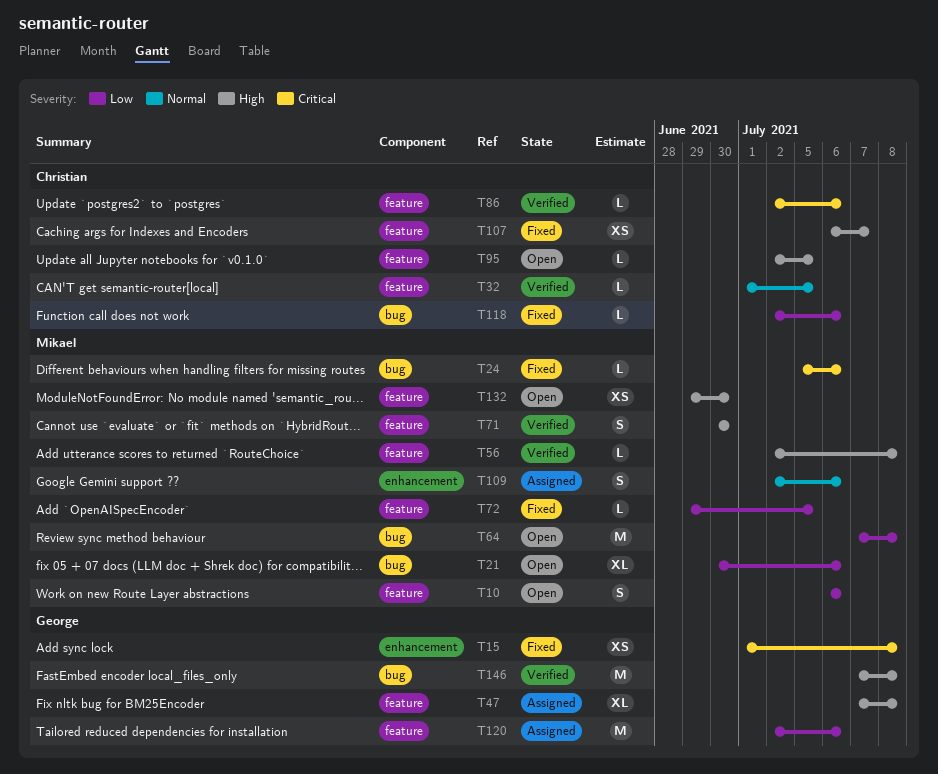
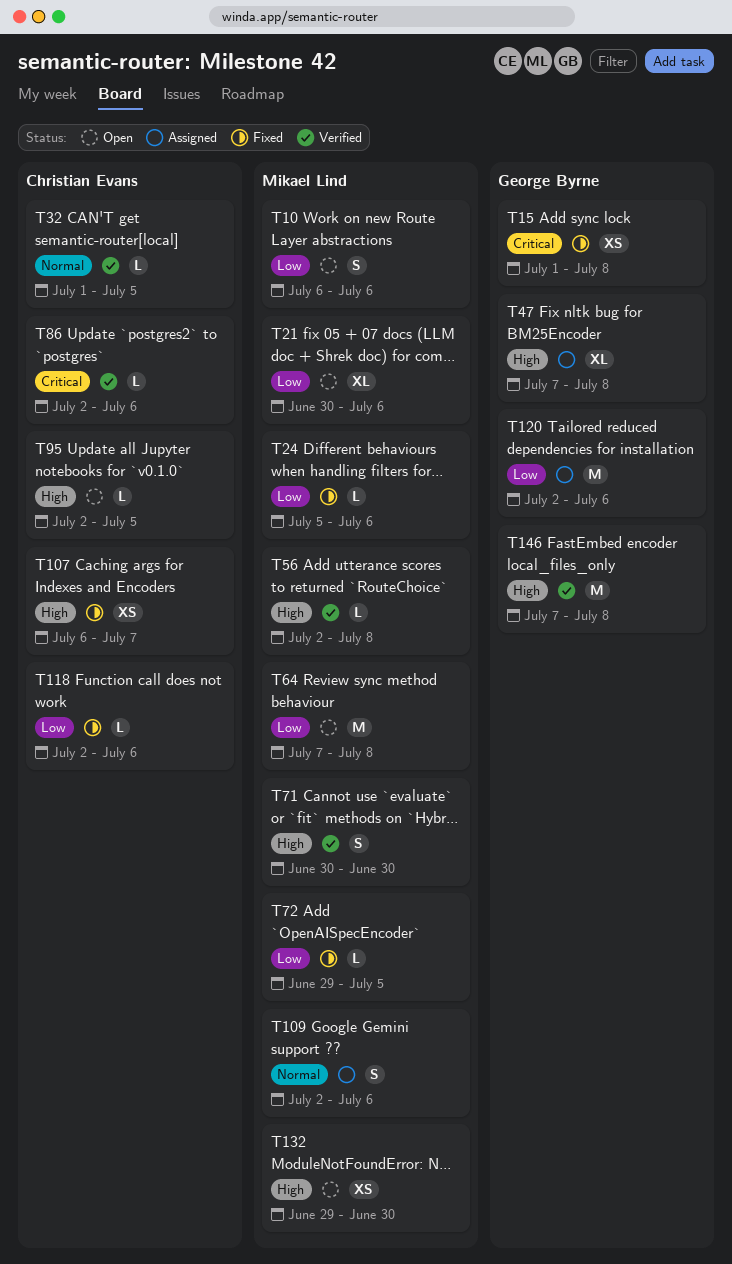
T24, priority: Critical -> Low

